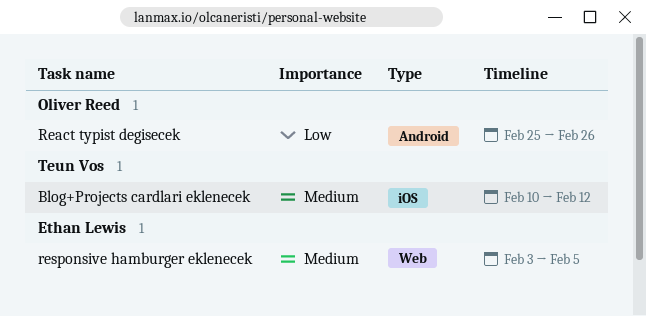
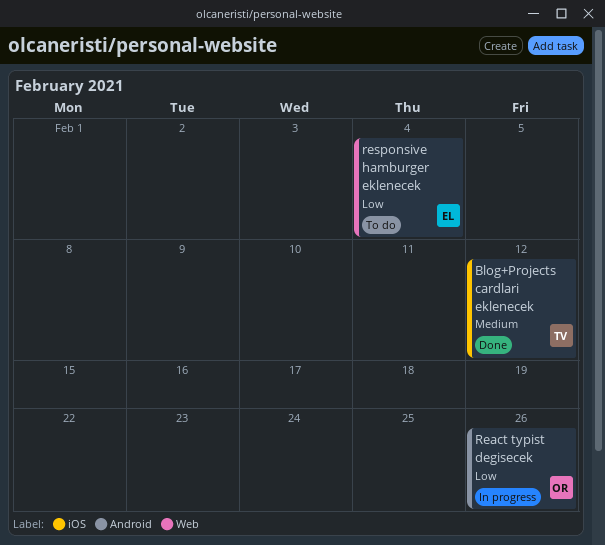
responsive hamburger eklenecek, priority: Medium -> Low
responsive hamburger eklenecek, due: Feb 5 -> Feb 4

